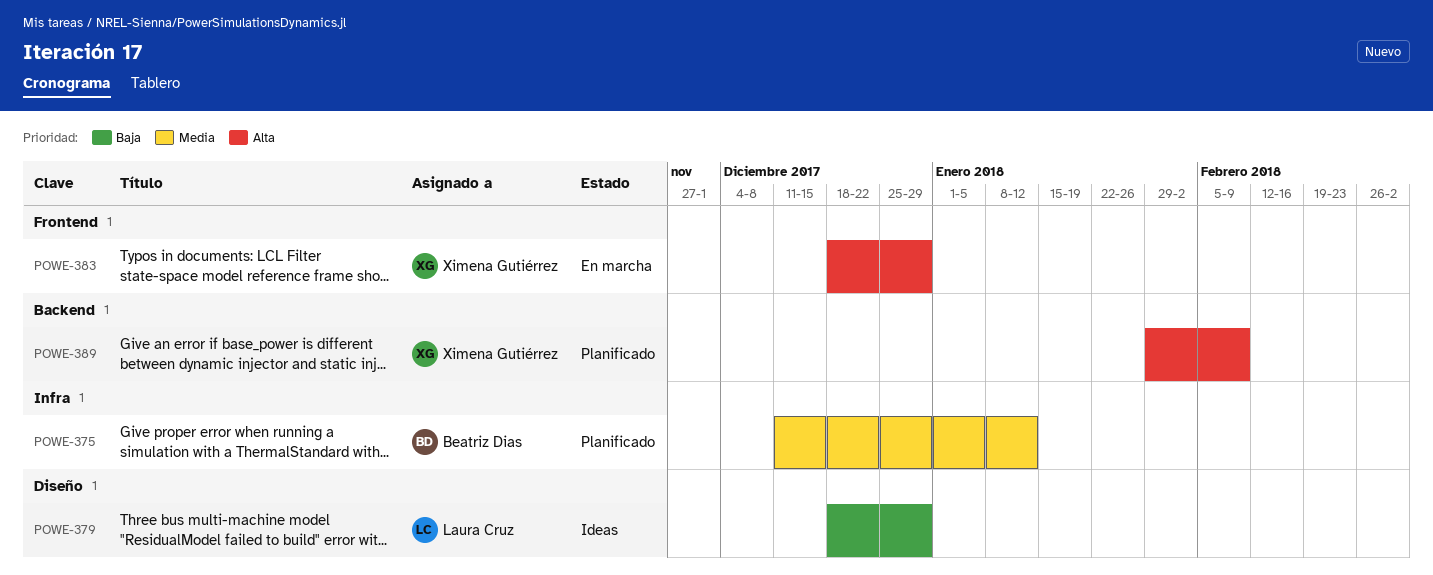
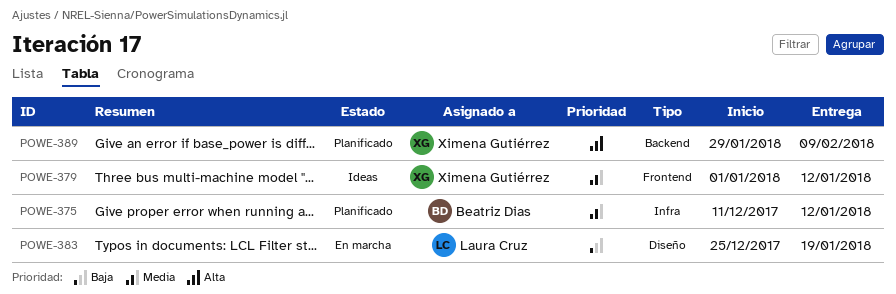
POWE-379, owner: Laura Cruz -> Ximena Gutiérrez
POWE-379, priority: Baja -> Media
POWE-379, label: Diseño -> Frontend
POWE-379, start: Dec 18 -> Jan 1
POWE-379, due: Dec 29 -> Jan 12
POWE-383, owner: Ximena Gutiérrez -> Laura Cruz
POWE-383, priority: Alta -> Baja
POWE-383, label: Frontend -> Diseño
POWE-383, start: Dec 18 -> Dec 25
POWE-383, due: Dec 29 -> Jan 19

